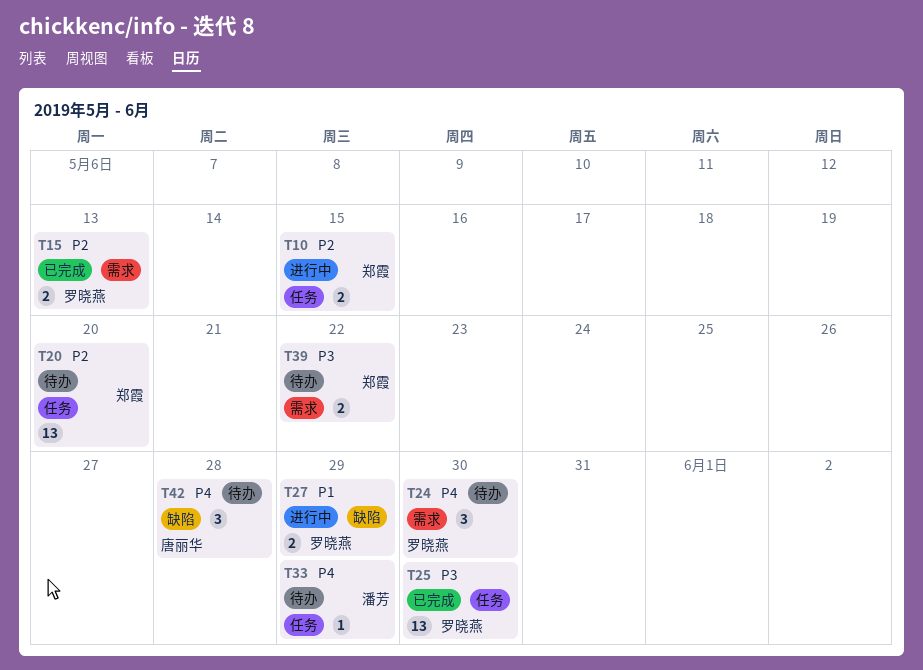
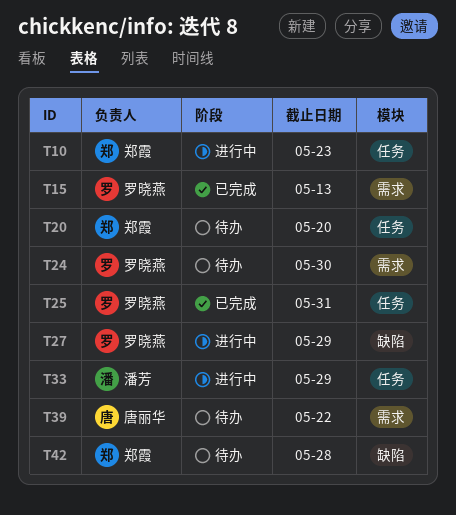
T10, due: May 15 -> May 23
T25, due: May 30 -> May 31
T33, status: 待办 -> 进行中
T39, owner: 郑霞 -> 唐丽华
T42, owner: 唐丽华 -> 郑霞

